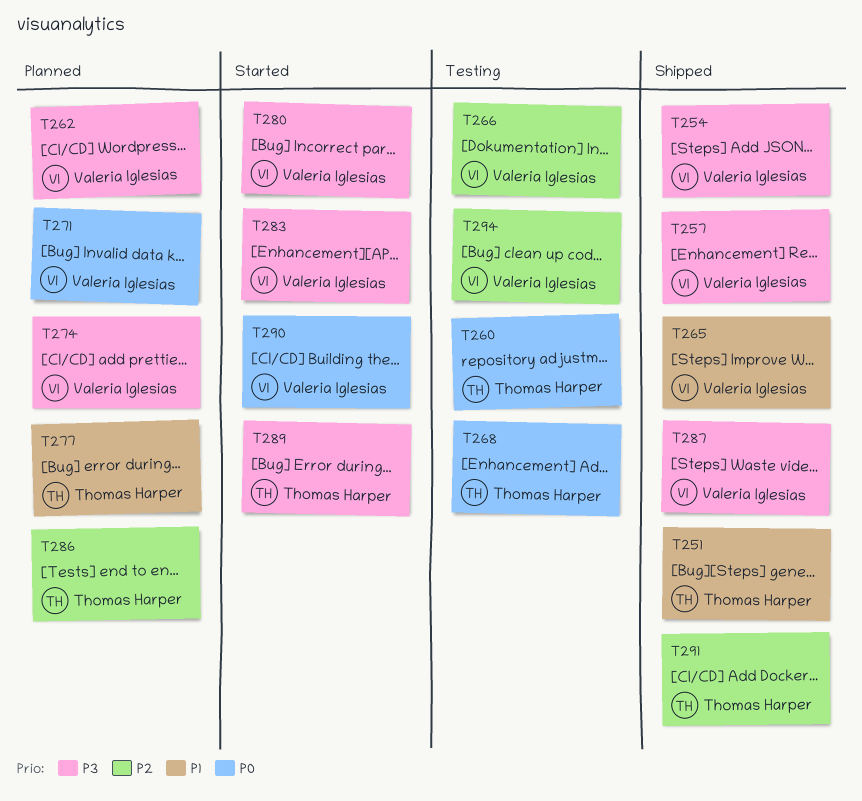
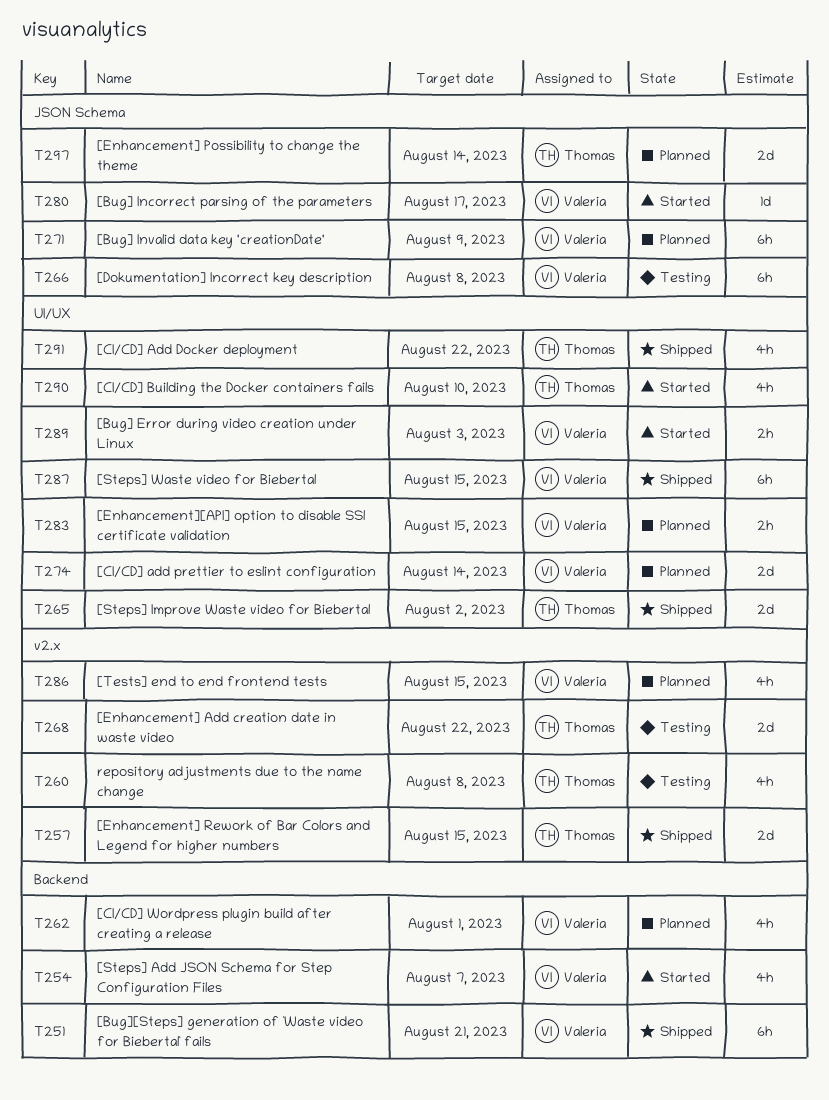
T251, owner: Thomas Harper -> Valeria Iglesias
T254, status: Shipped -> Started
T257, owner: Valeria Iglesias -> Thomas Harper
T265, owner: Valeria Iglesias -> Thomas Harper
T277: present -> none
T283, status: Started -> Planned
T286, owner: Thomas Harper -> Valeria Iglesias
T289, owner: Thomas Harper -> Valeria Iglesias
T290, owner: Valeria Iglesias -> Thomas Harper
T294: present -> none
T297: none -> present

